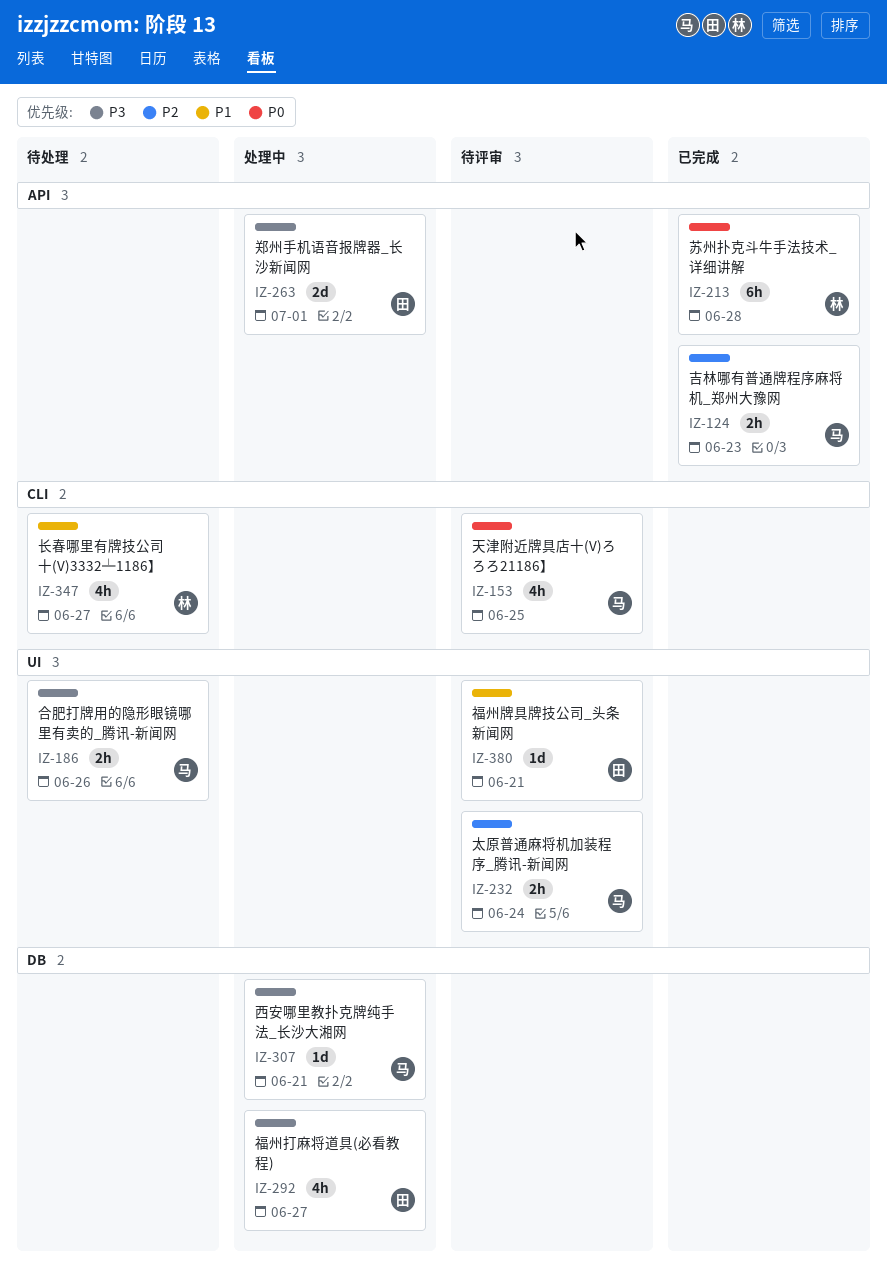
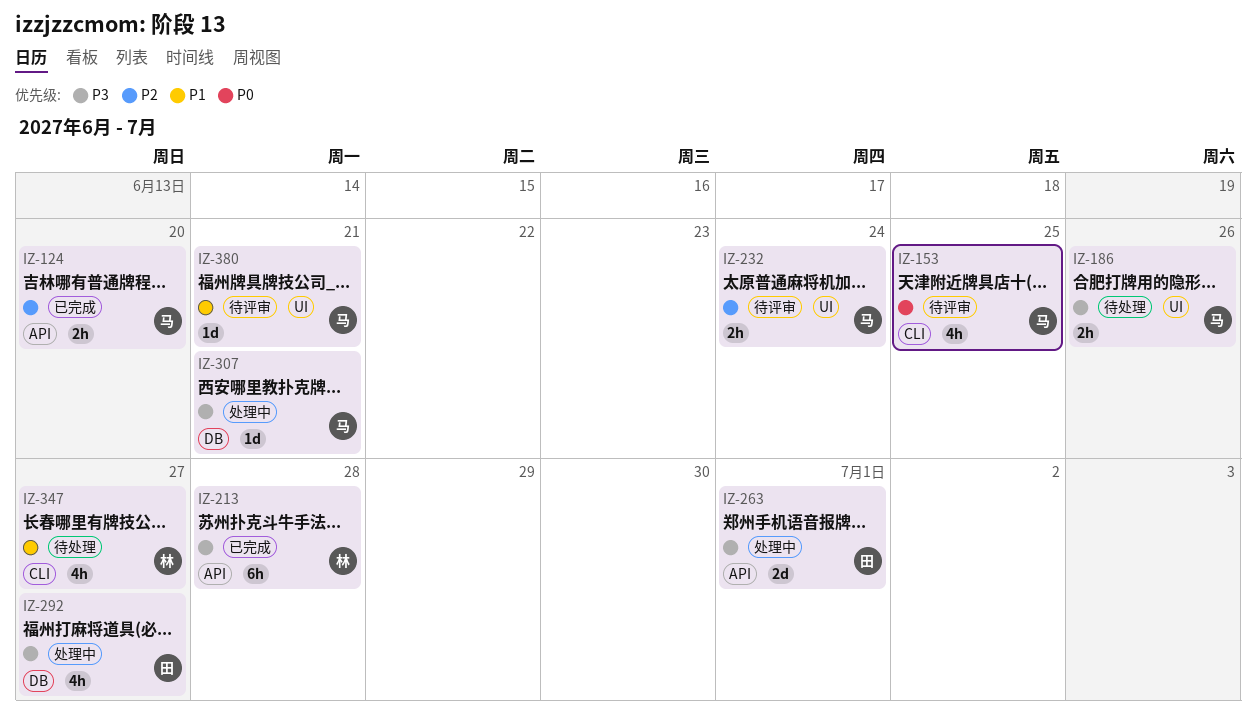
IZ-124, due: Jun 23 -> Jun 20
IZ-213, priority: P0 -> P3
IZ-380, owner: 田 -> 马

